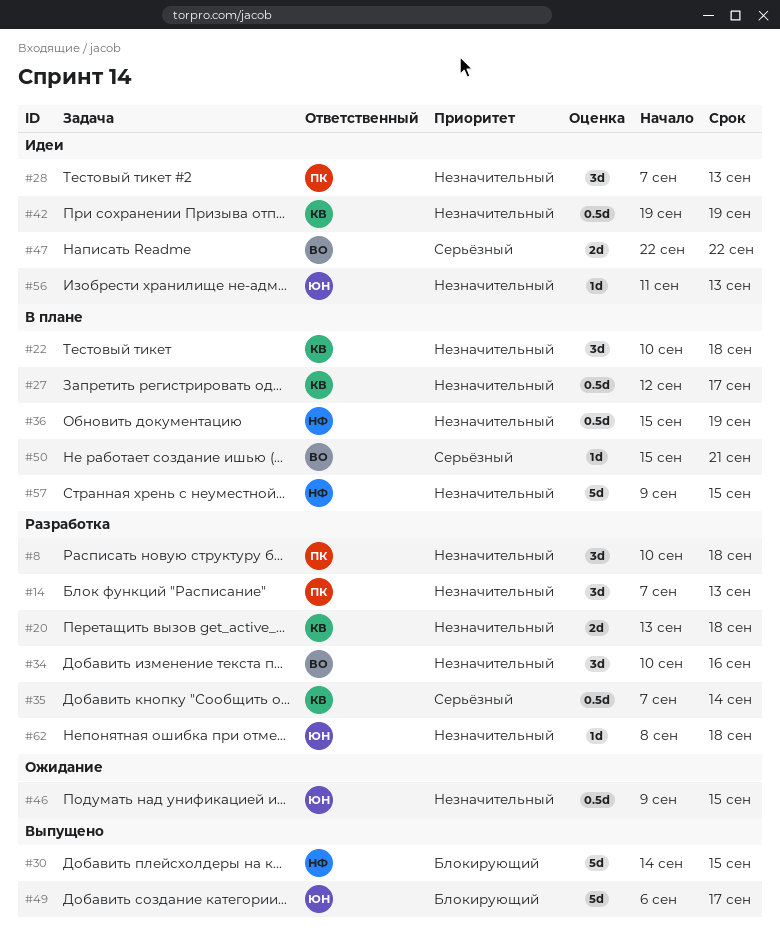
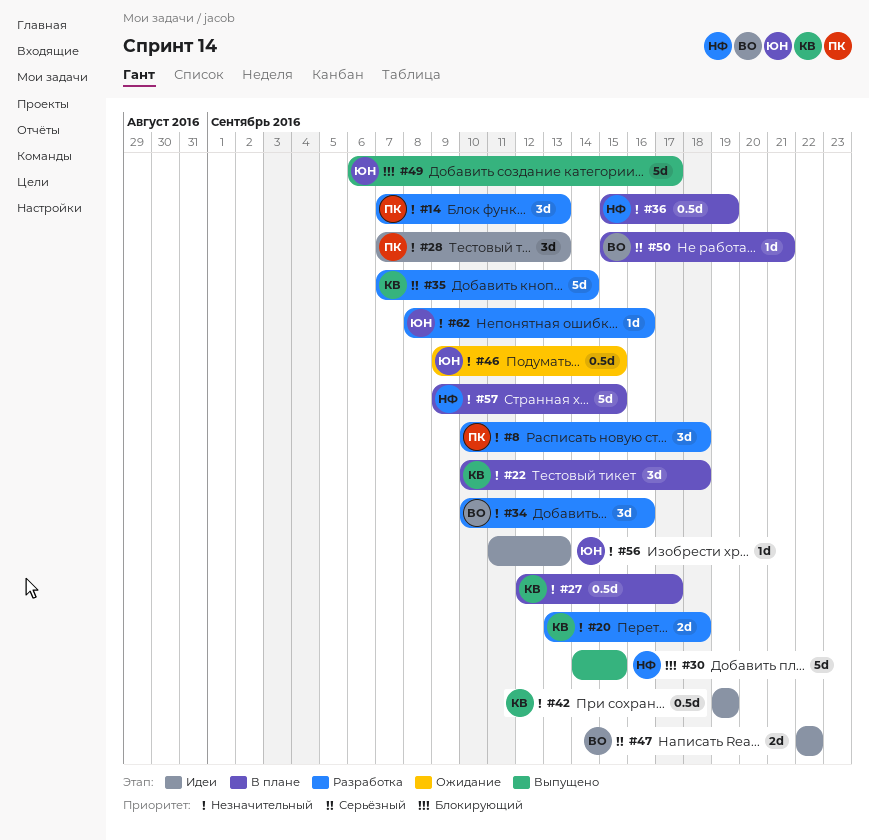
#35, estimate: 0.5d -> 5d
#62, due: Sep 18 -> Sep 16

